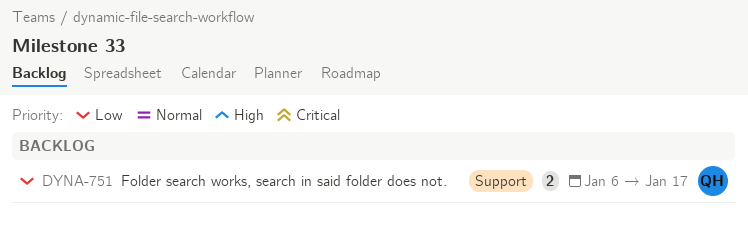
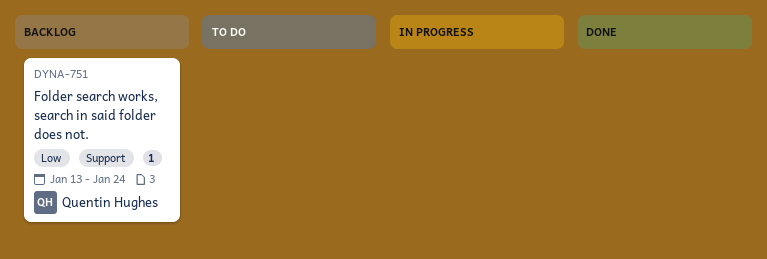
DYNA-751, estimate: 2 -> 1
DYNA-751, start: Jan 6 -> Jan 13
DYNA-751, due: Jan 17 -> Jan 24

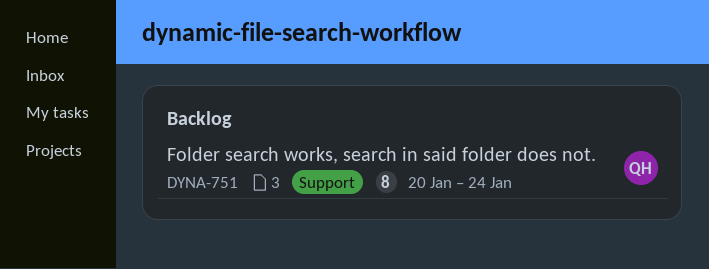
DYNA-751, estimate: 1 -> 8
DYNA-751, start: Jan 13 -> Jan 20

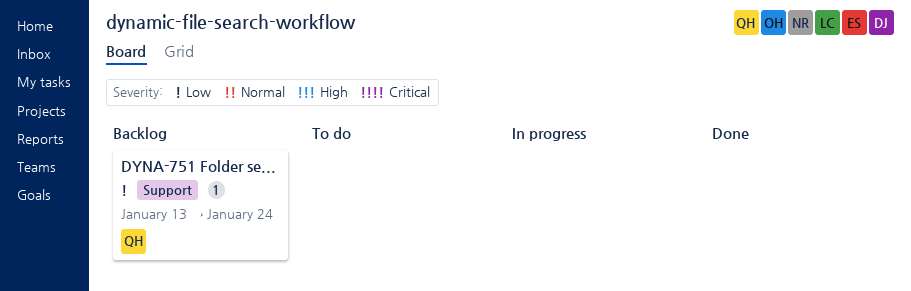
DYNA-751, estimate: 8 -> 1
DYNA-751, start: Jan 20 -> Jan 13

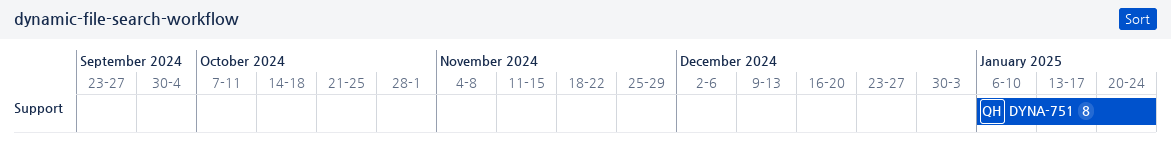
DYNA-751, estimate: 1 -> 8
DYNA-751, start: Jan 13 -> Jan 6

